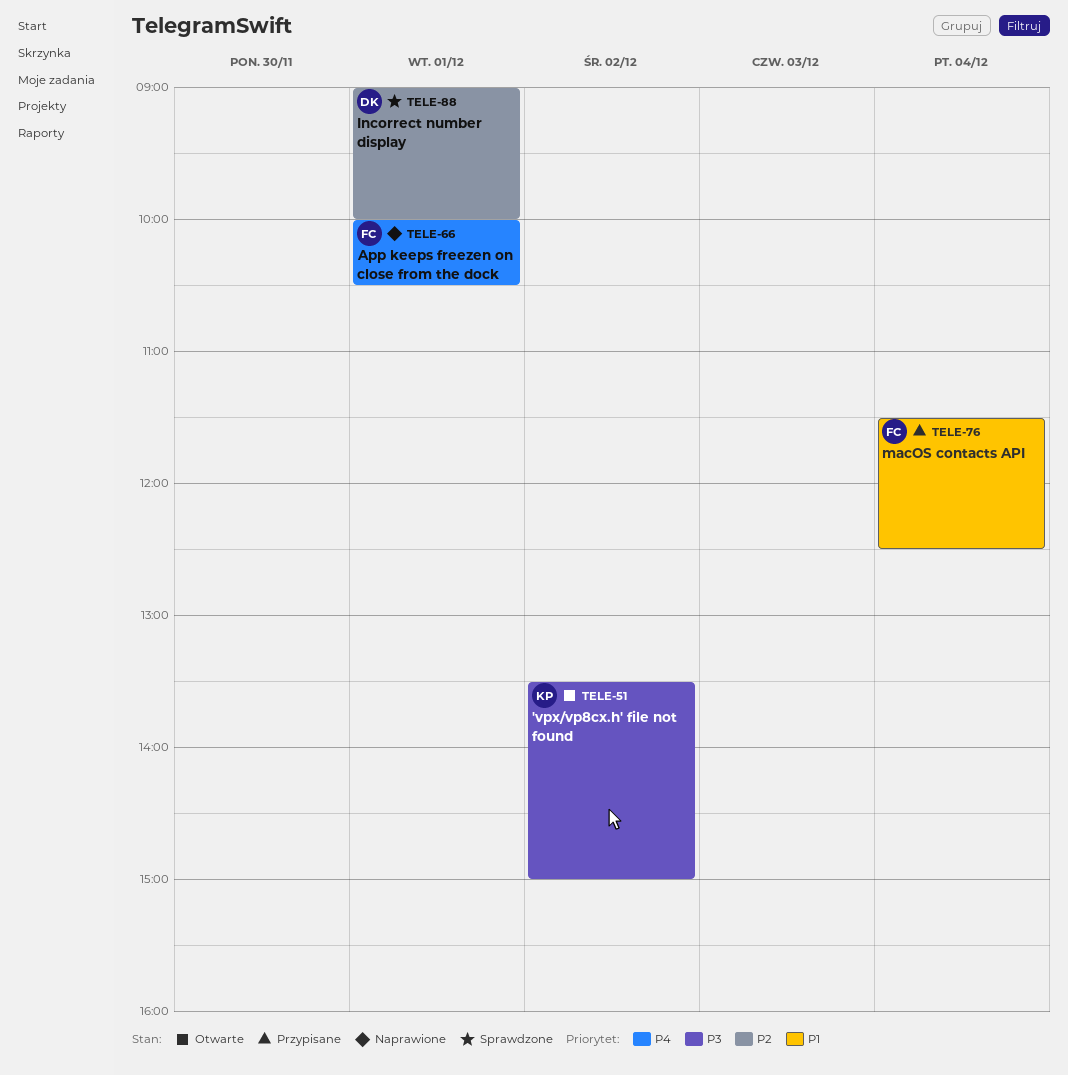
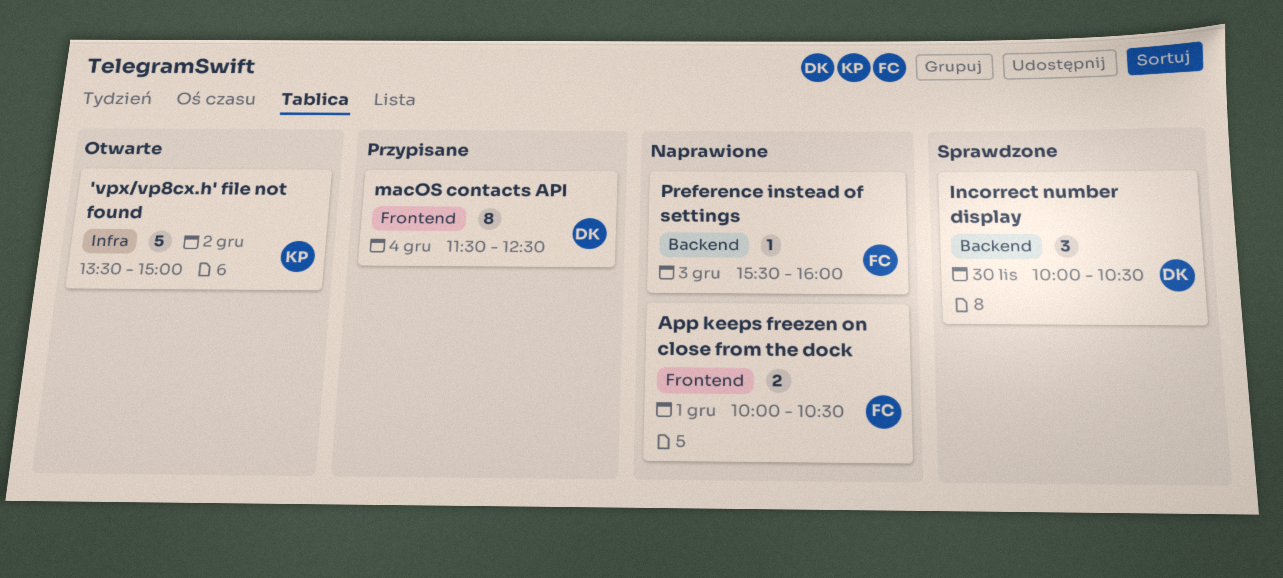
Incorrect number display, day: Dec 1 -> Nov 30
Incorrect number display, begins: 09:00 -> 10:00
Incorrect number display, ends: 10:00 -> 10:30
macOS contacts API, owner: FC -> DK
Preference instead of settings: none -> present

